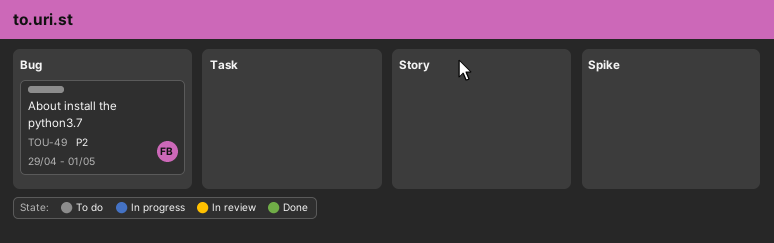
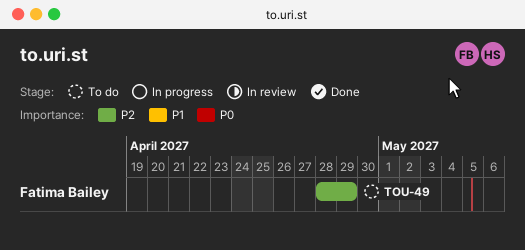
TOU-49, start: Apr 29 -> Apr 28
TOU-49, due: May 1 -> Apr 29

